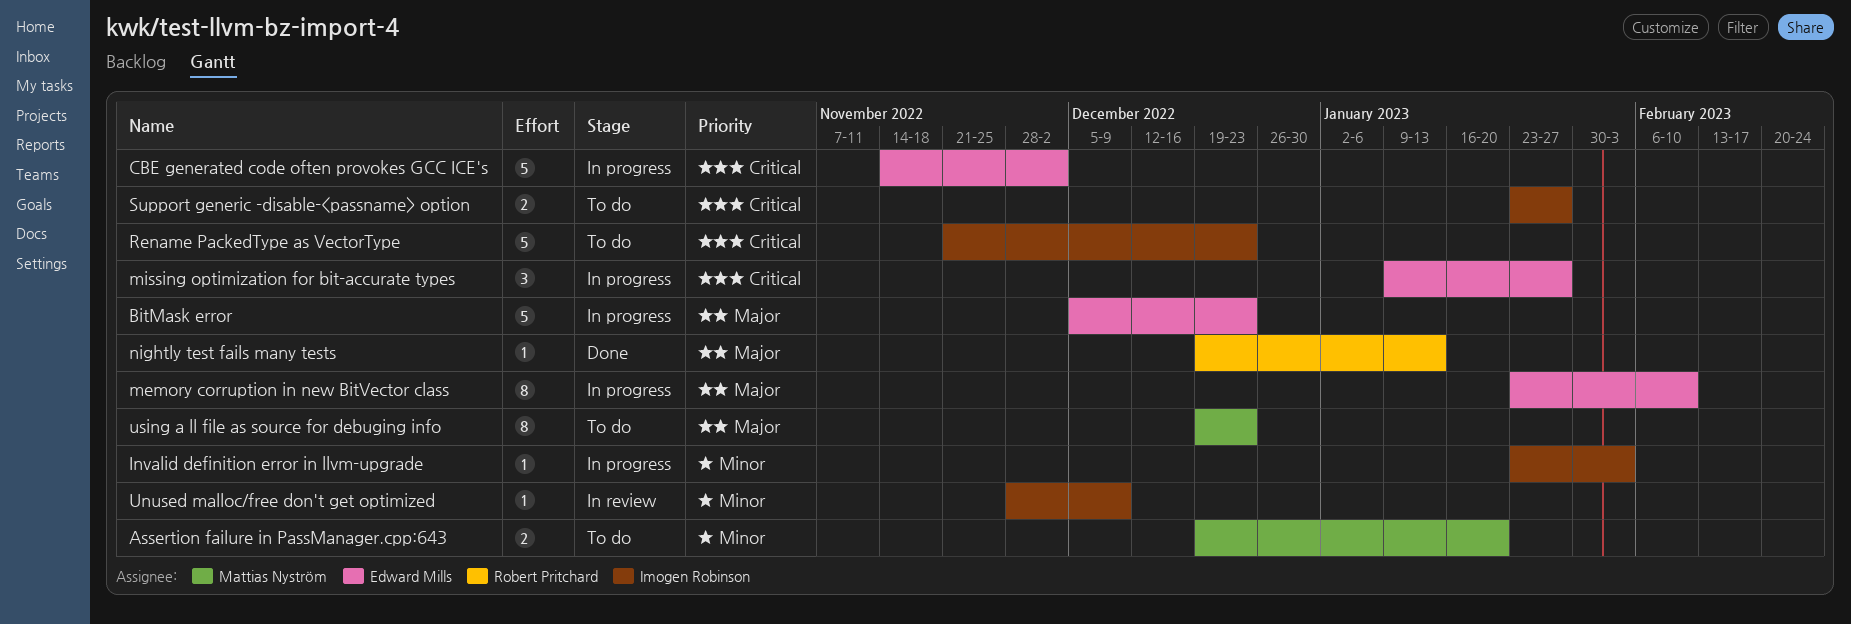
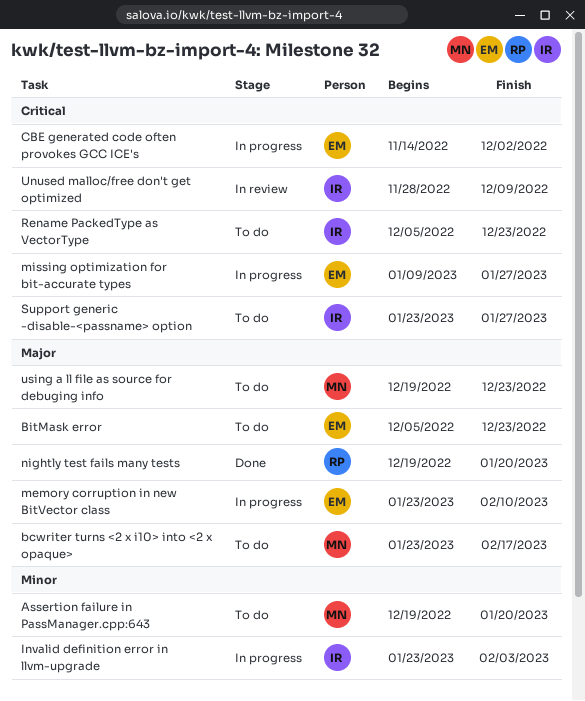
bcwriter turns <2 x i10> into <2 x opaque>: none -> present
BitMask error, status: In progress -> To do
nightly test fails many tests, due: Jan 13 -> Jan 20
Rename PackedType as VectorType, start: Nov 21 -> Dec 5
Unused malloc/free don't get optimized, priority: Minor -> Critical

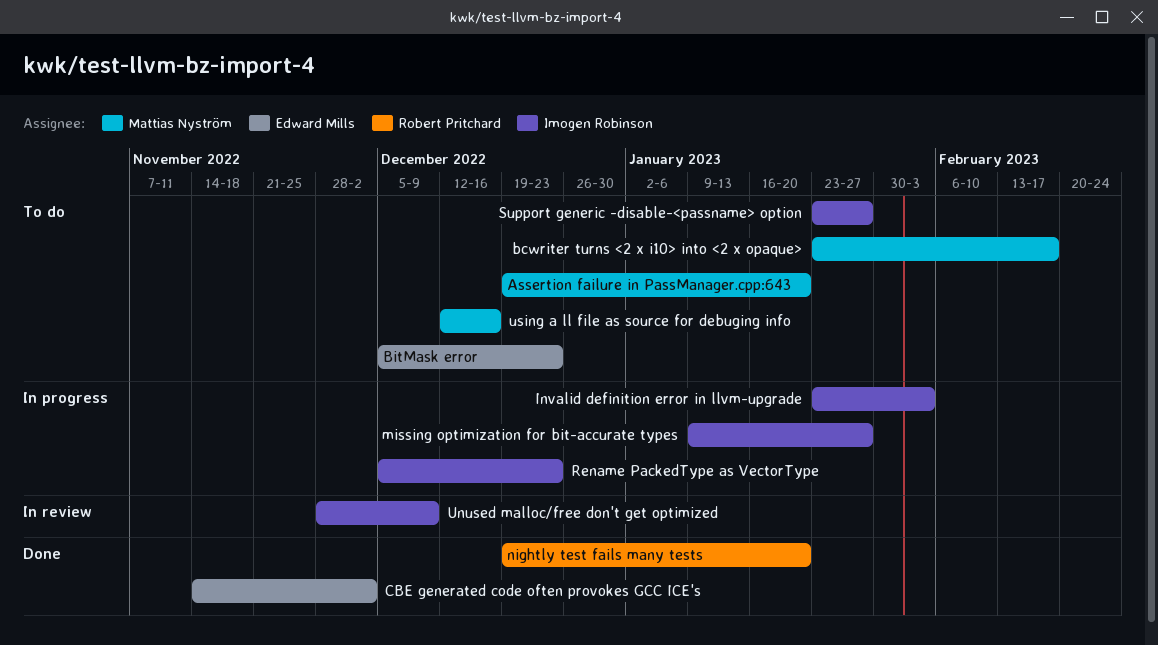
CBE generated code often provokes GCC ICE's, status: In progress -> Done
memory corruption in new BitVector class: present -> none
missing optimization for bit-accurate types, owner: Edward Mills -> Imogen Robinson
Rename PackedType as VectorType, status: To do -> In progress
using a ll file as source for debuging info, start: Dec 19 -> Dec 12
using a ll file as source for debuging info, due: Dec 23 -> Dec 16

